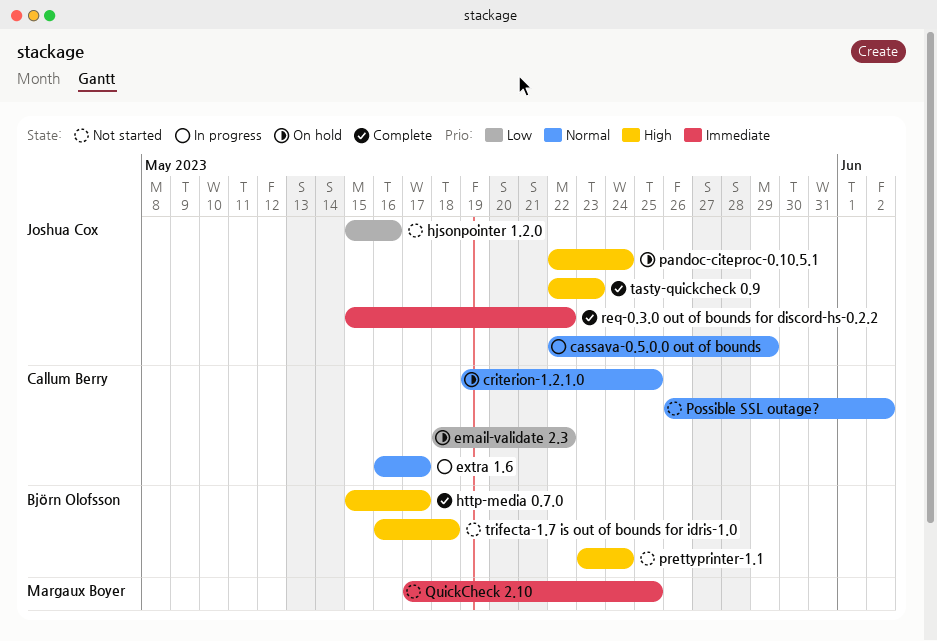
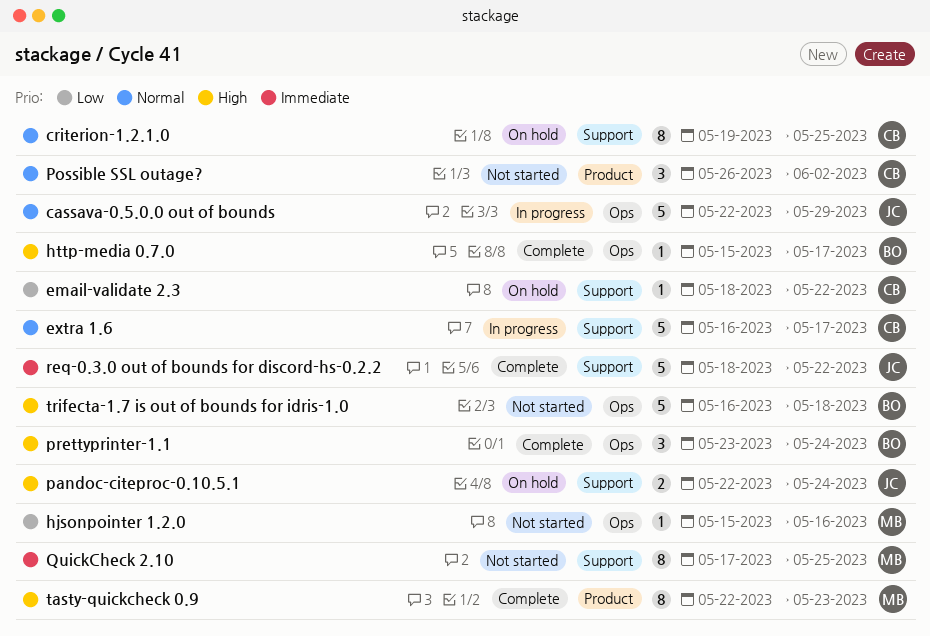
hjsonpointer 1.2.0, owner: Joshua Cox -> Margaux Boyer
prettyprinter-1.1, status: Not started -> Complete
req-0.3.0 out of bounds for discord-hs-0.2.2, start: May 15 -> May 18
tasty-quickcheck 0.9, owner: Joshua Cox -> Margaux Boyer

